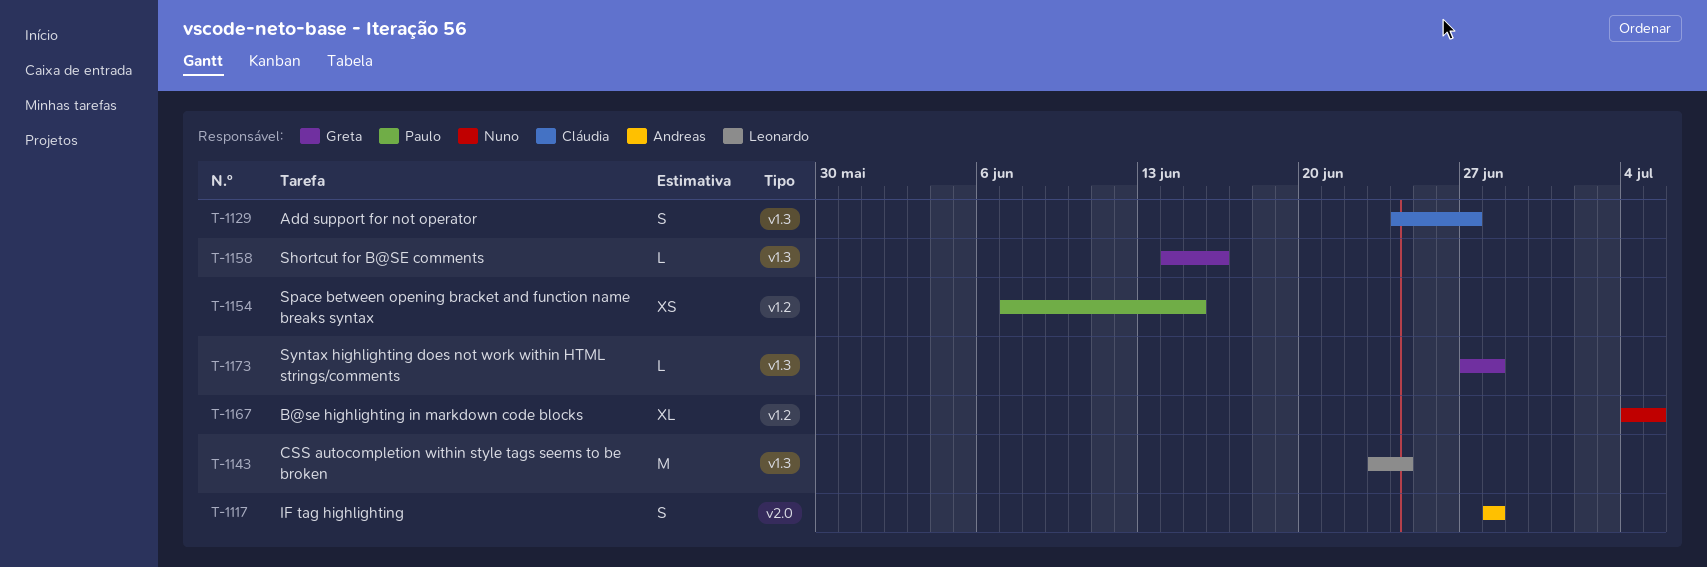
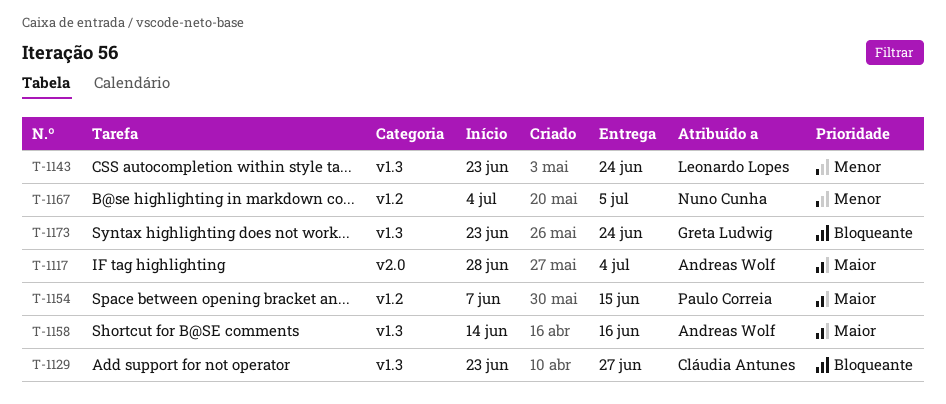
T-1117, due: Jun 28 -> Jul 4
T-1129, start: Jun 24 -> Jun 23
T-1158, owner: Greta Ludwig -> Andreas Wolf
T-1173, start: Jun 27 -> Jun 23
T-1173, due: Jun 28 -> Jun 24

